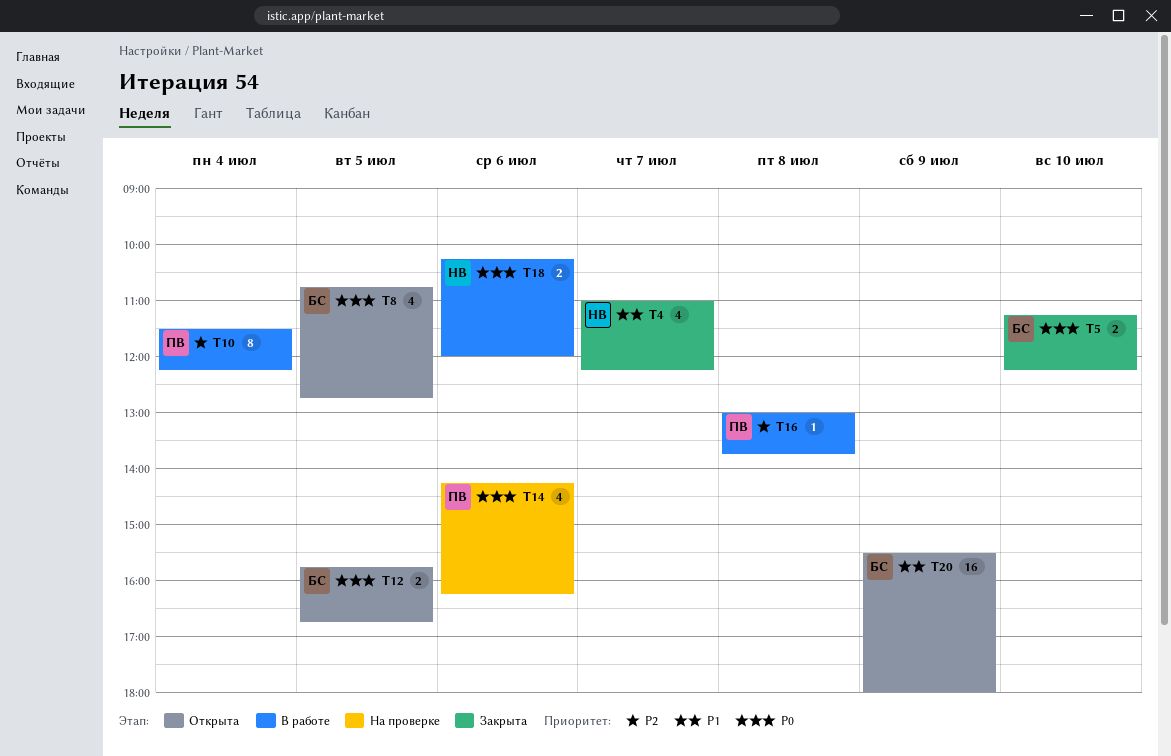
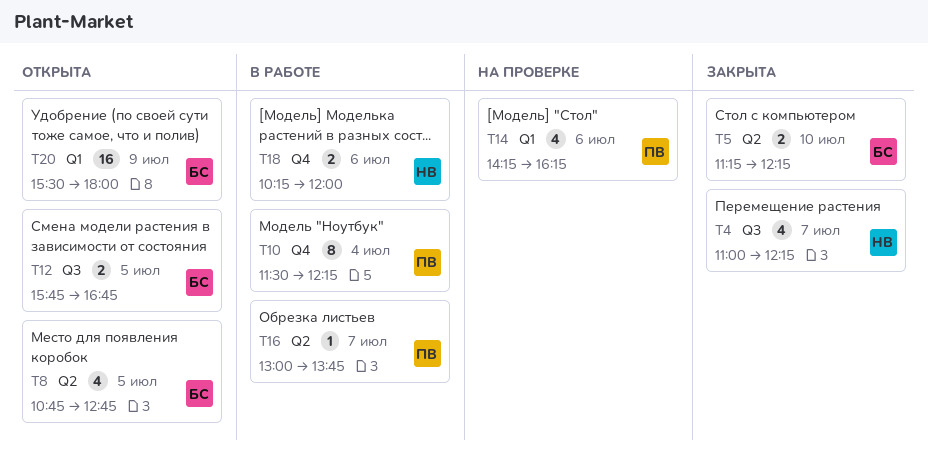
T16, day: Jul 8 -> Jul 7

